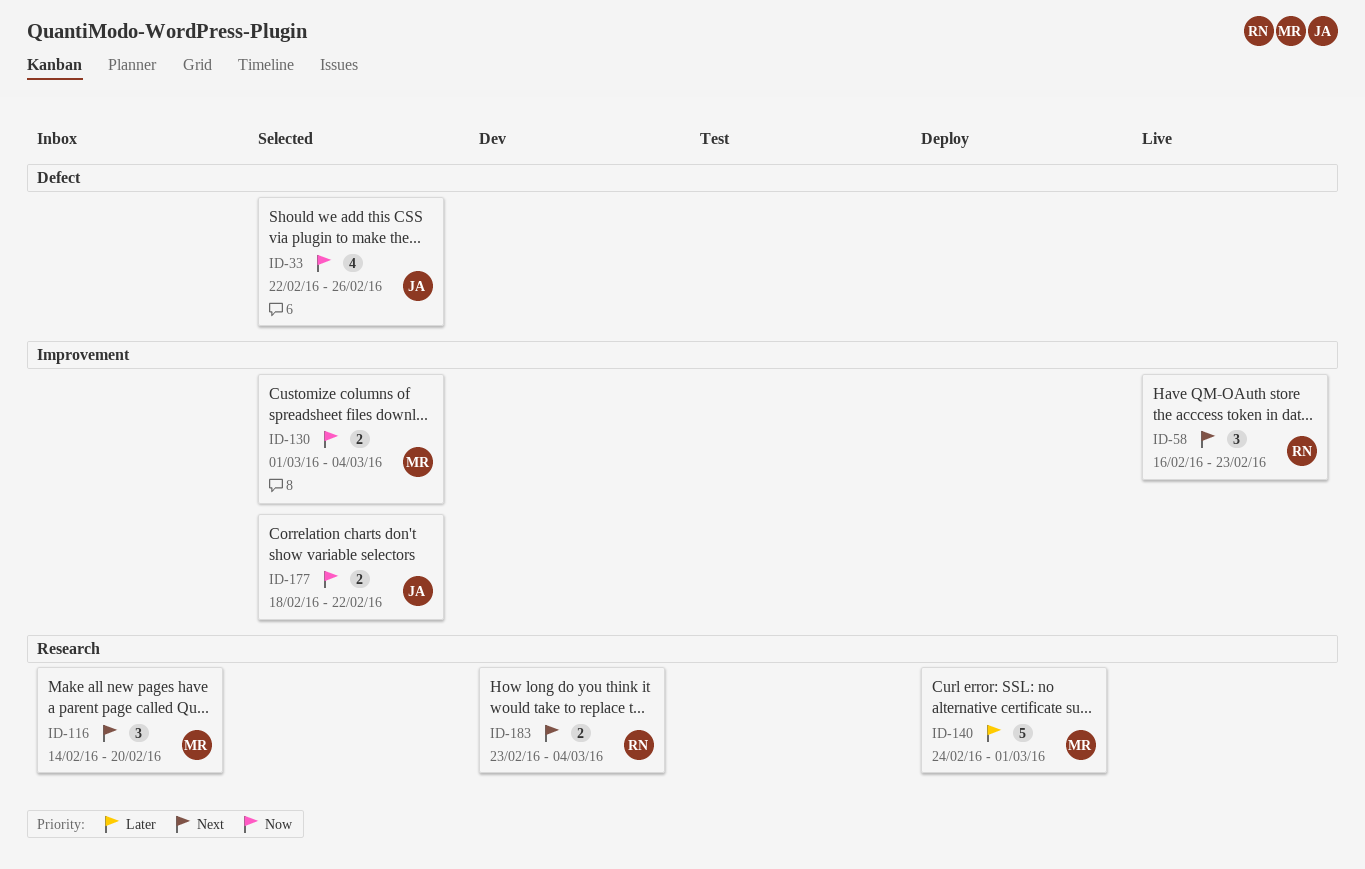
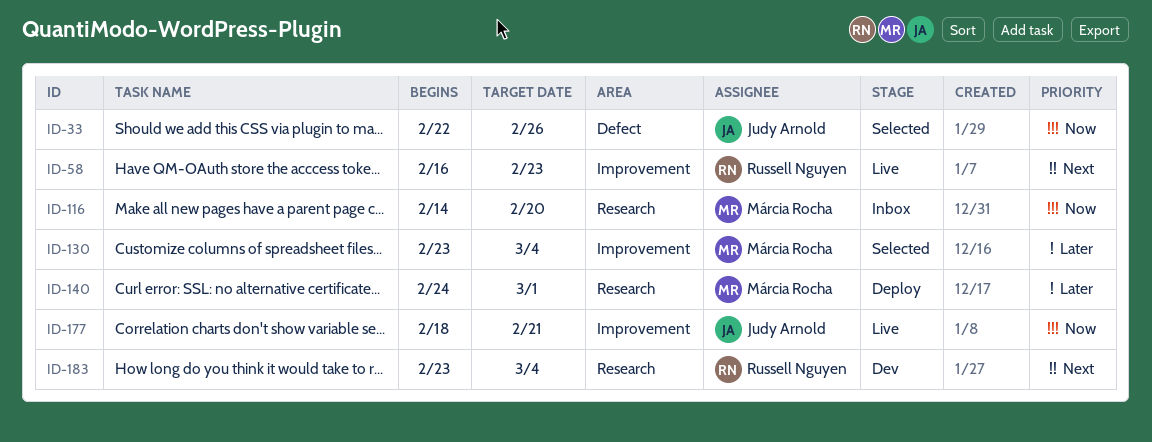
ID-116, priority: Next -> Now
ID-130, priority: Now -> Later
ID-130, start: Mar 1 -> Feb 23
ID-177, status: Selected -> Live
ID-177, due: Feb 22 -> Feb 21

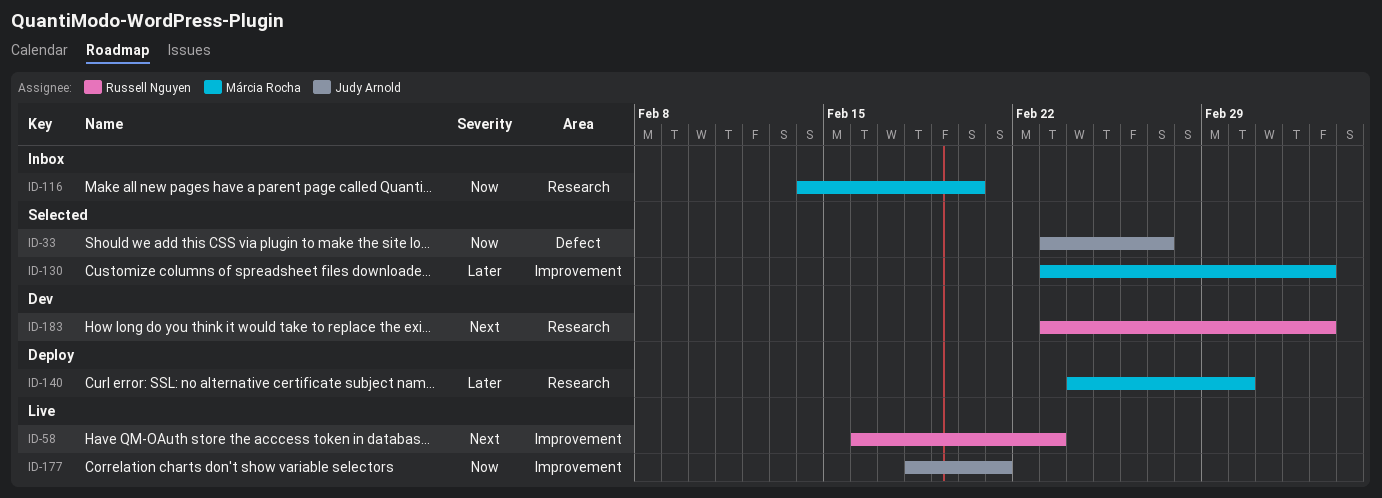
ID-33, start: Feb 22 -> Feb 23
ID-33, due: Feb 26 -> Feb 27

